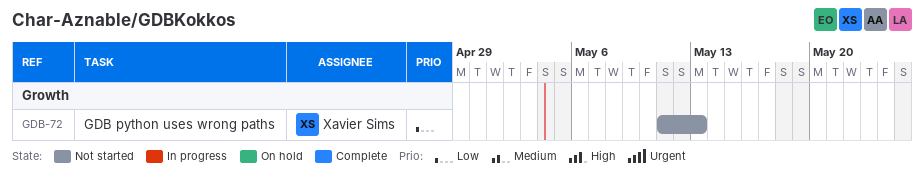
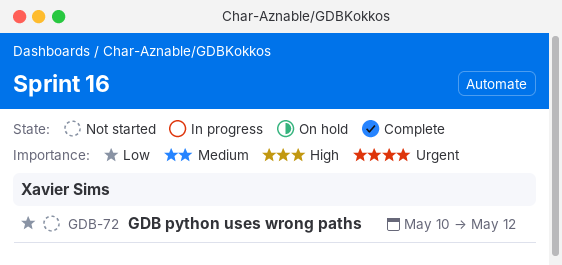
GDB-72, start: May 11 -> May 10
GDB-72, due: May 13 -> May 12

